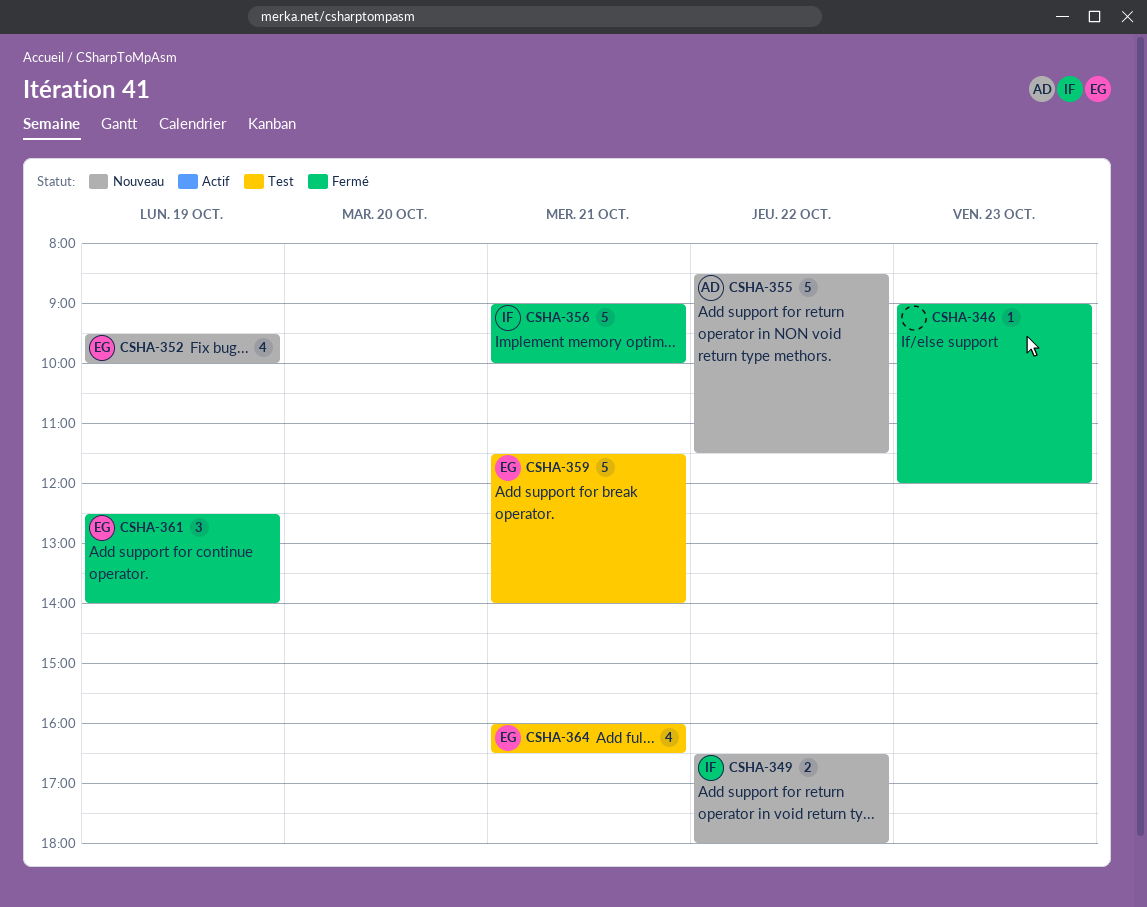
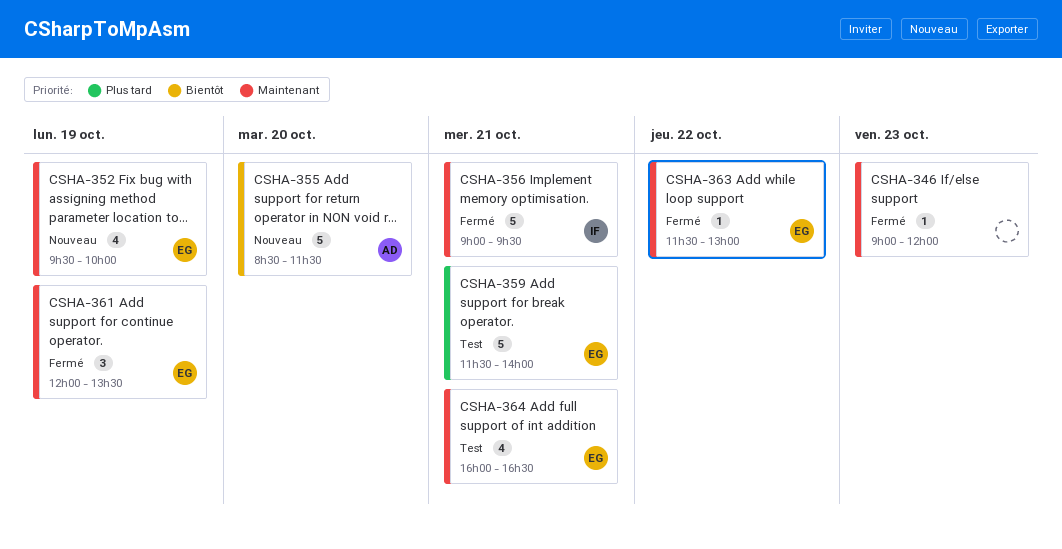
CSHA-349: present -> none
CSHA-355, day: Oct 22 -> Oct 20
CSHA-356, ends: 10:00 -> 09:30
CSHA-361, begins: 12:30 -> 12:00
CSHA-361, ends: 14:00 -> 13:30
CSHA-363: none -> present

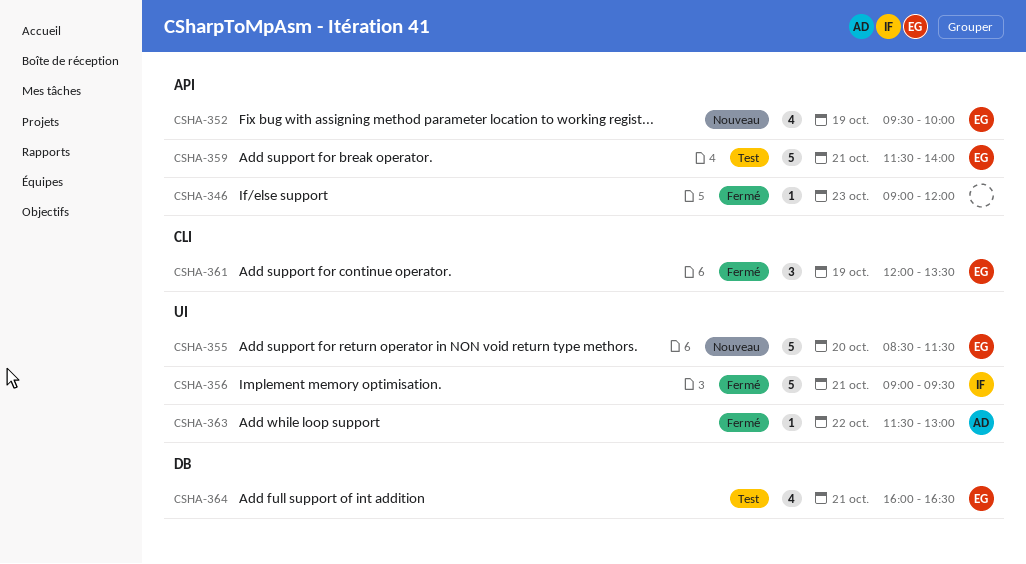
CSHA-355, owner: AD -> EG
CSHA-363, owner: EG -> AD

